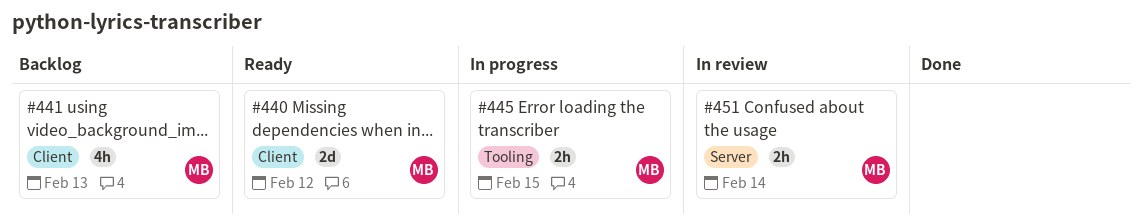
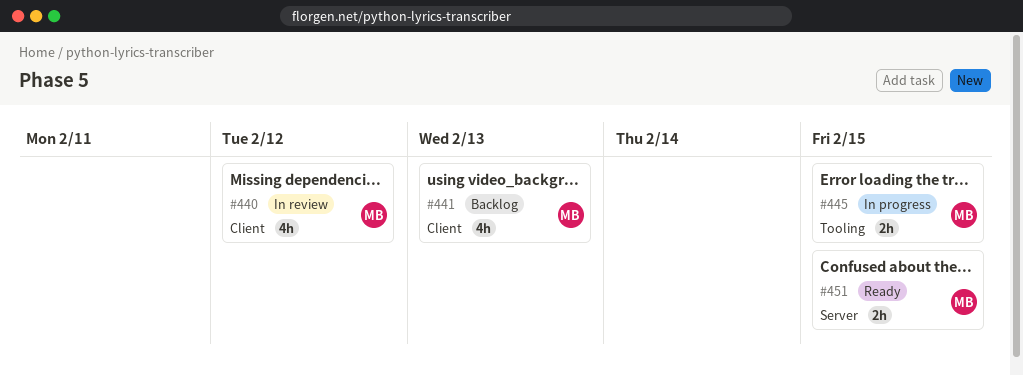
#440, status: Ready -> In review
#440, estimate: 2d -> 4h
#451, status: In review -> Ready
#451, due: Feb 14 -> Feb 15

